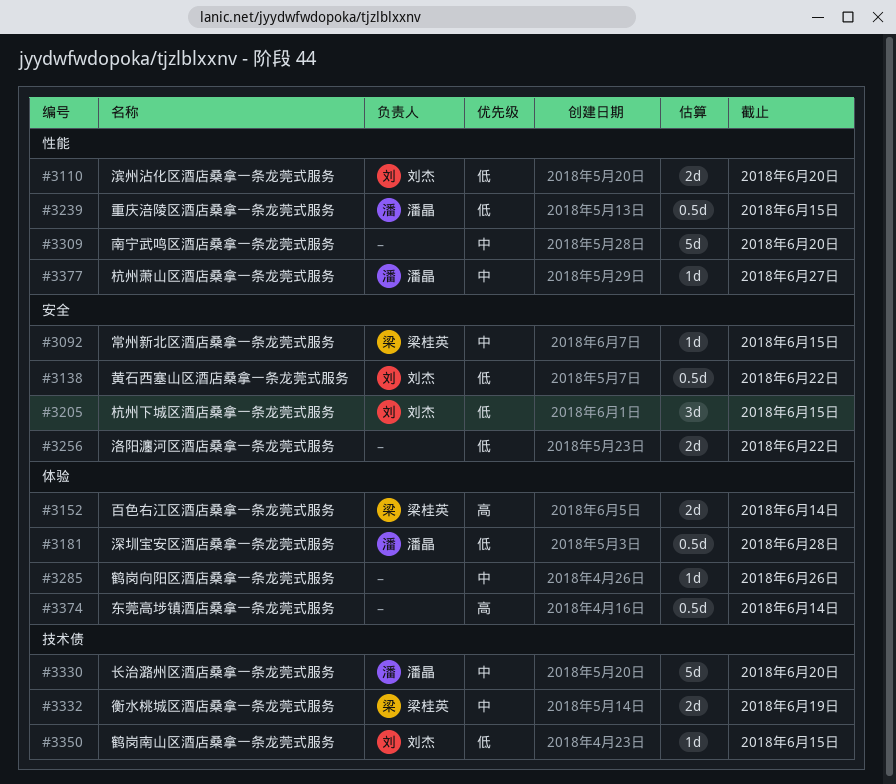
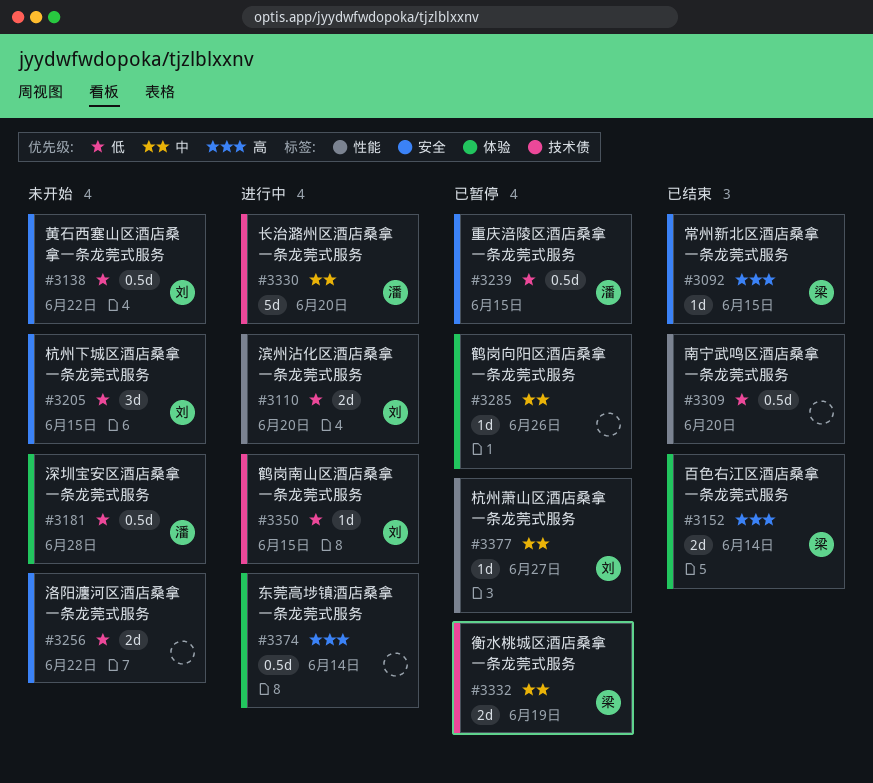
#3092, priority: 中 -> 高
#3239, label: 性能 -> 安全
#3309, priority: 中 -> 低
#3309, estimate: 5d -> 0.5d
#3377, owner: 潘晶 -> 刘杰

